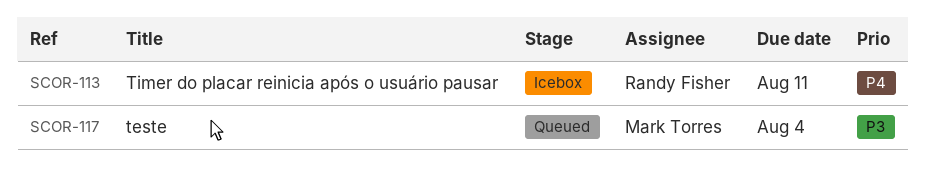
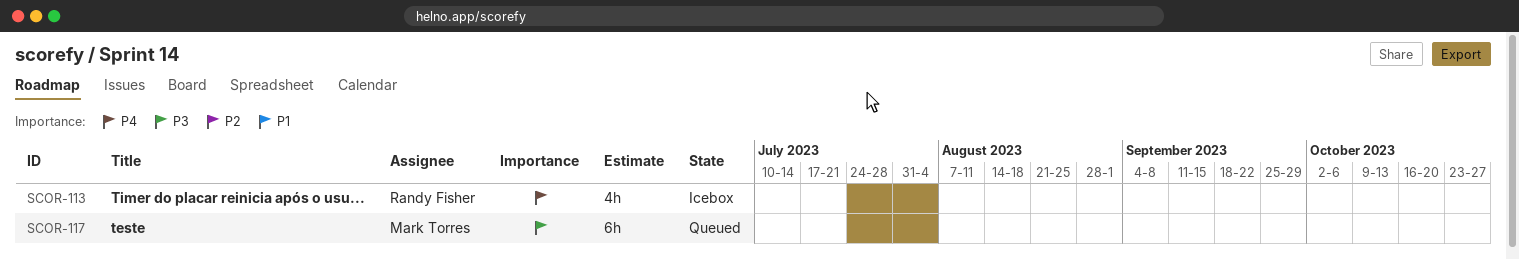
SCOR-113, due: Aug 11 -> Aug 4

